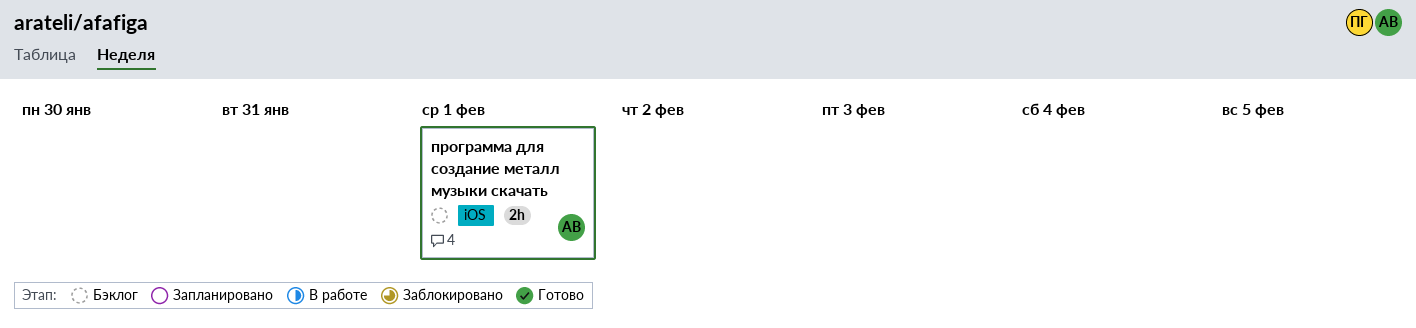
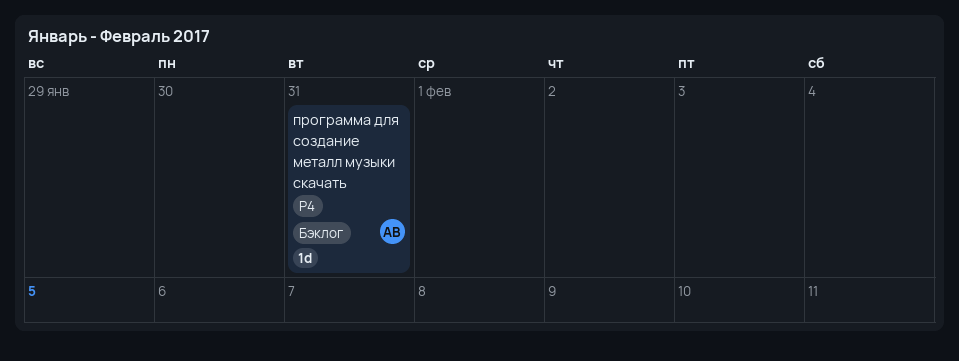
программа для создание металл музыки скачать, estimate: 2h -> 1d
программа для создание металл музыки скачать, due: Feb 1 -> Jan 31

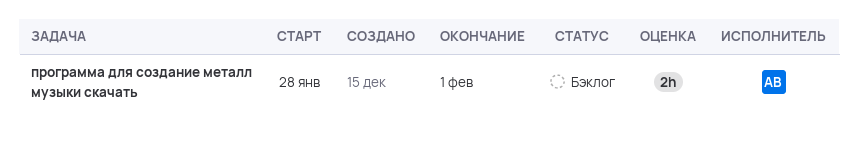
программа для создание металл музыки скачать, estimate: 1d -> 2h
программа для создание металл музыки скачать, due: Jan 31 -> Feb 1

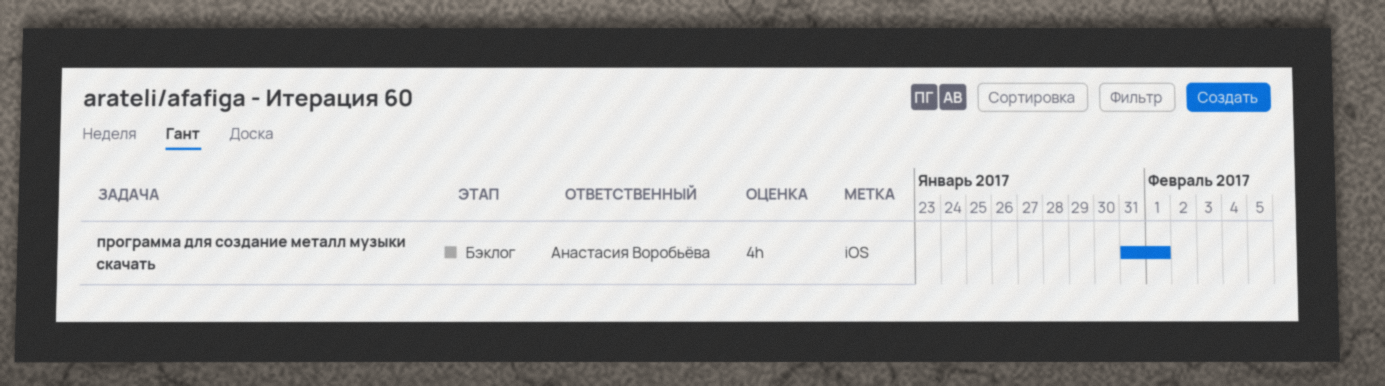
программа для создание металл музыки скачать, estimate: 2h -> 4h
программа для создание металл музыки скачать, start: Jan 28 -> Jan 31

